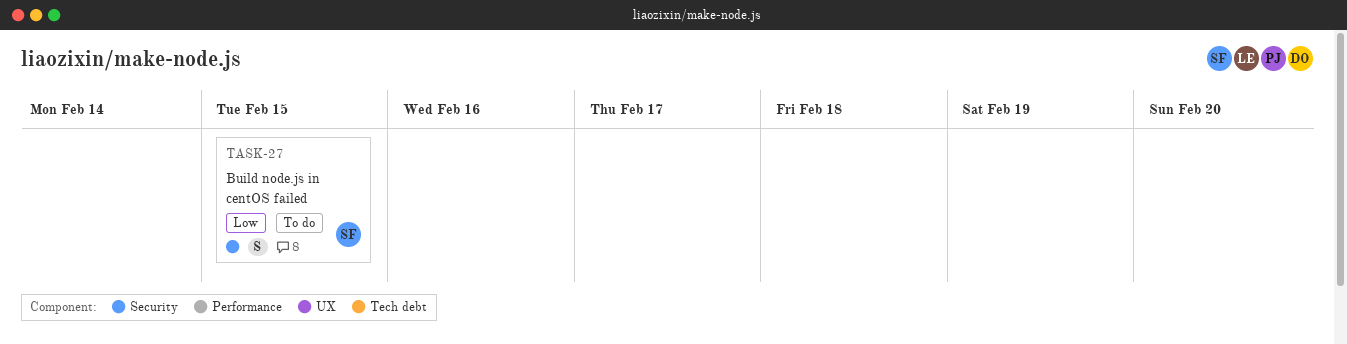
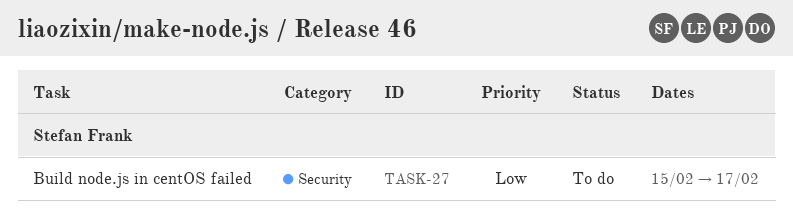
TASK-27, due: Feb 15 -> Feb 17

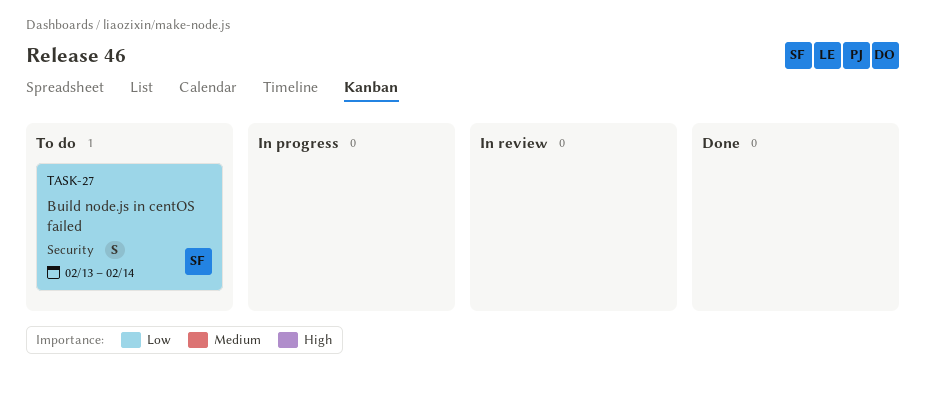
TASK-27, start: Feb 15 -> Feb 13
TASK-27, due: Feb 17 -> Feb 14

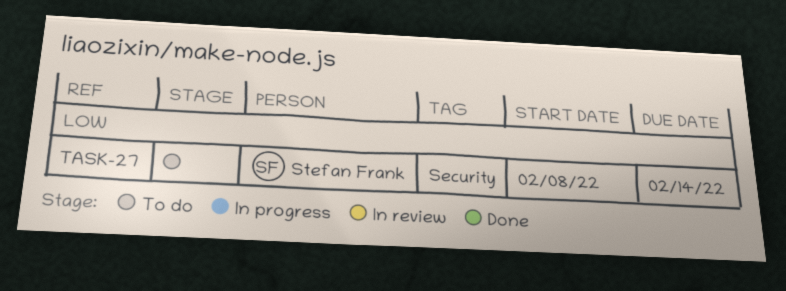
TASK-27, start: Feb 13 -> Feb 8

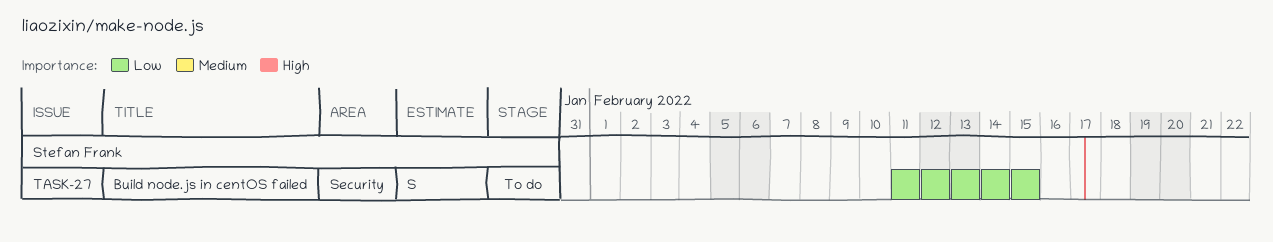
TASK-27, start: Feb 8 -> Feb 11
TASK-27, due: Feb 14 -> Feb 15

